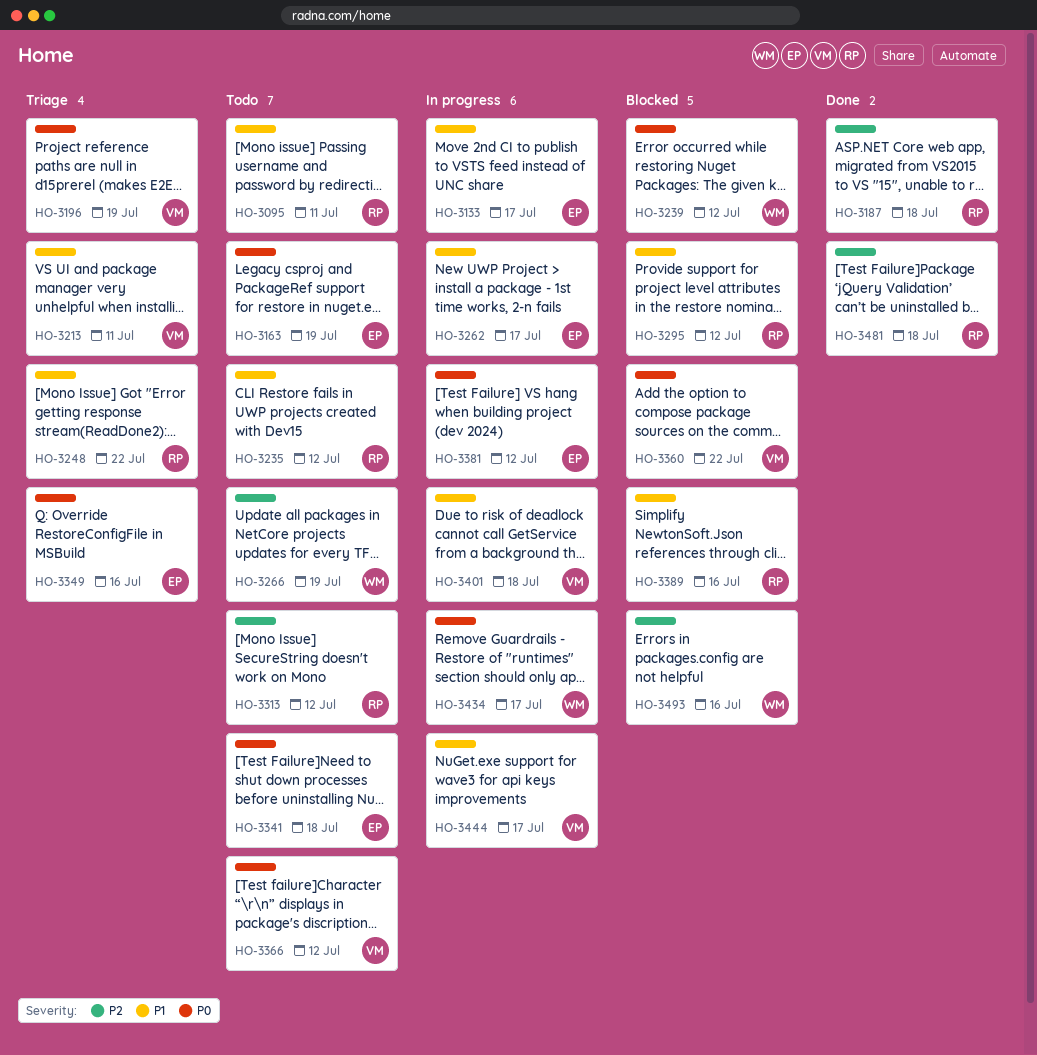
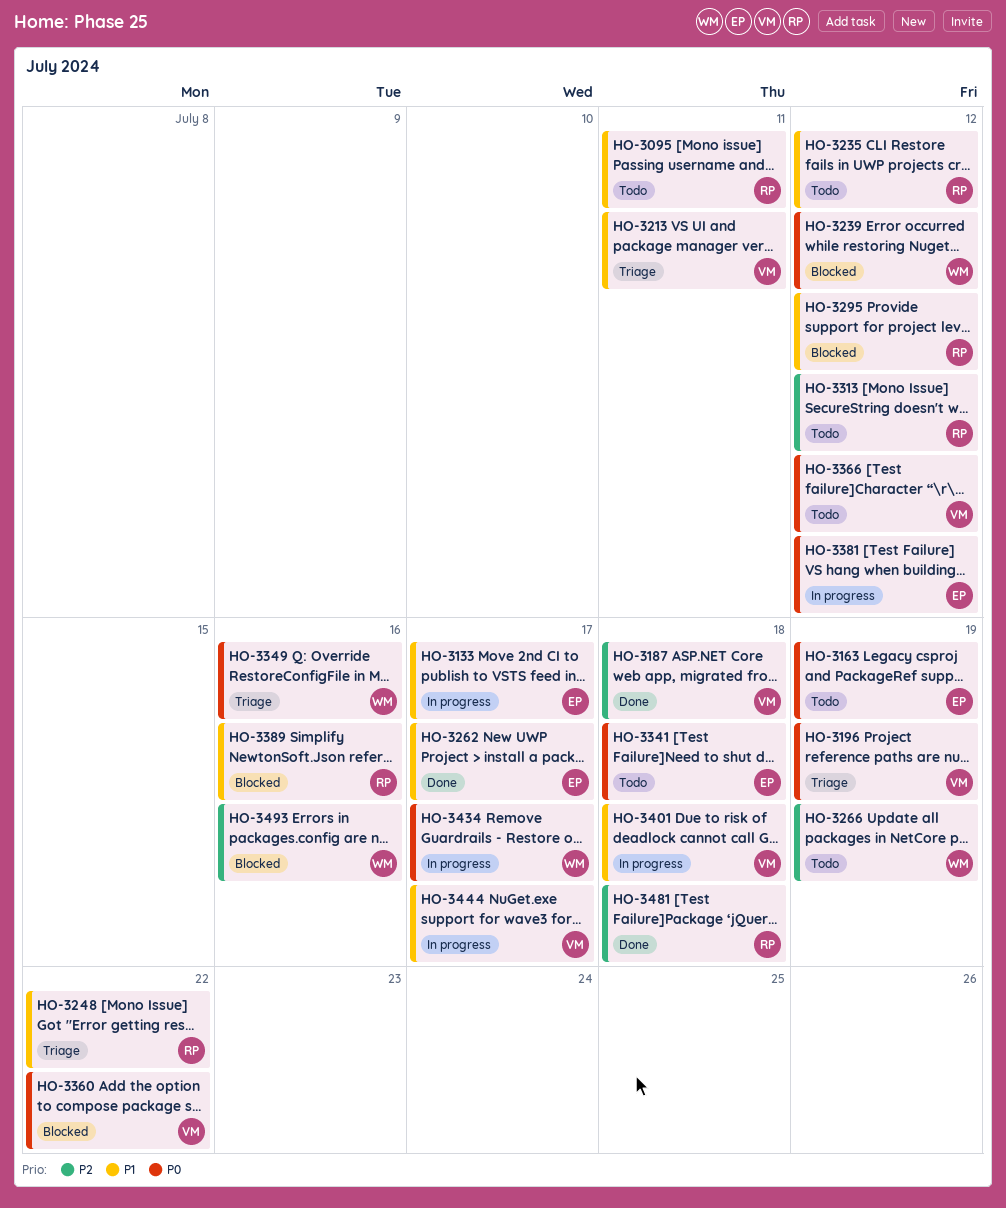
HO-3187, owner: RP -> VM
HO-3262, status: In progress -> Done
HO-3349, owner: EP -> WM

